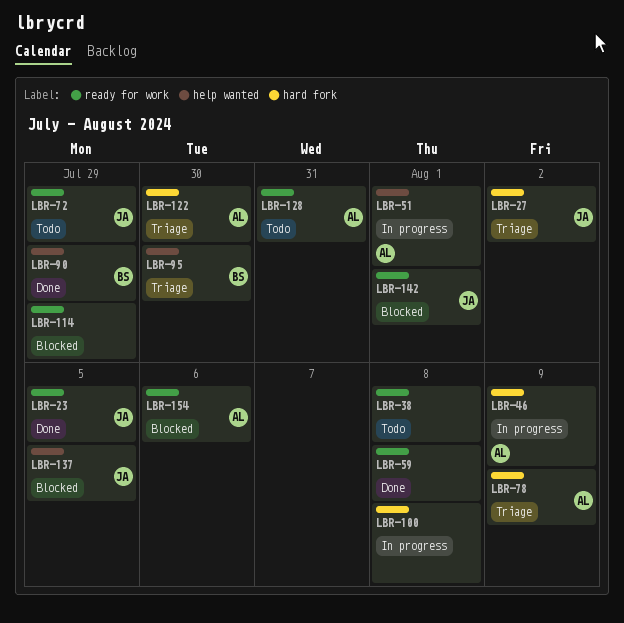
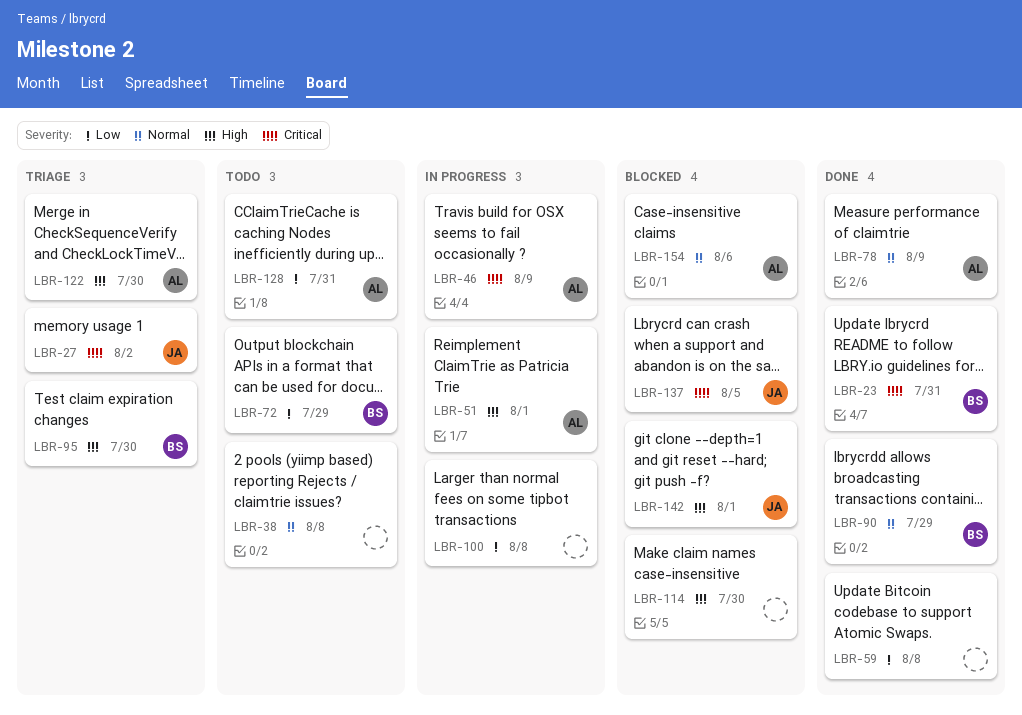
LBR-23, owner: JA -> BS
LBR-23, due: Aug 5 -> Jul 31
LBR-72, owner: JA -> BS
LBR-78, status: Triage -> Done
LBR-114, due: Jul 29 -> Jul 30

